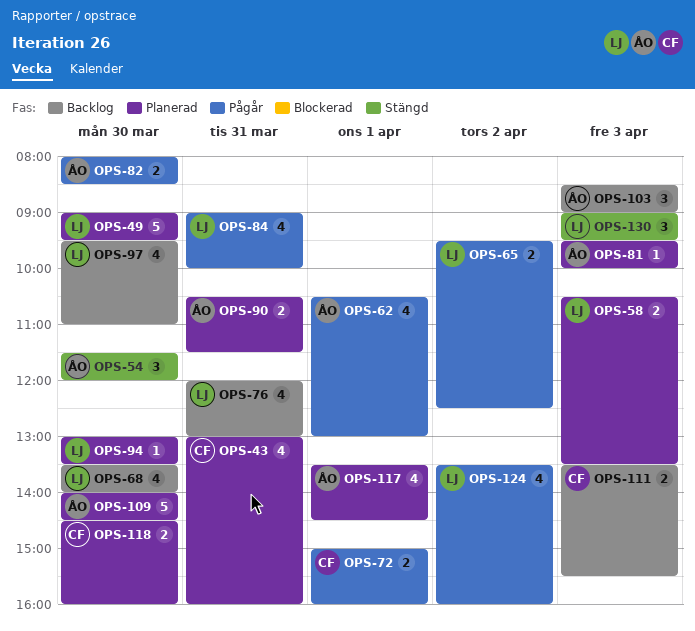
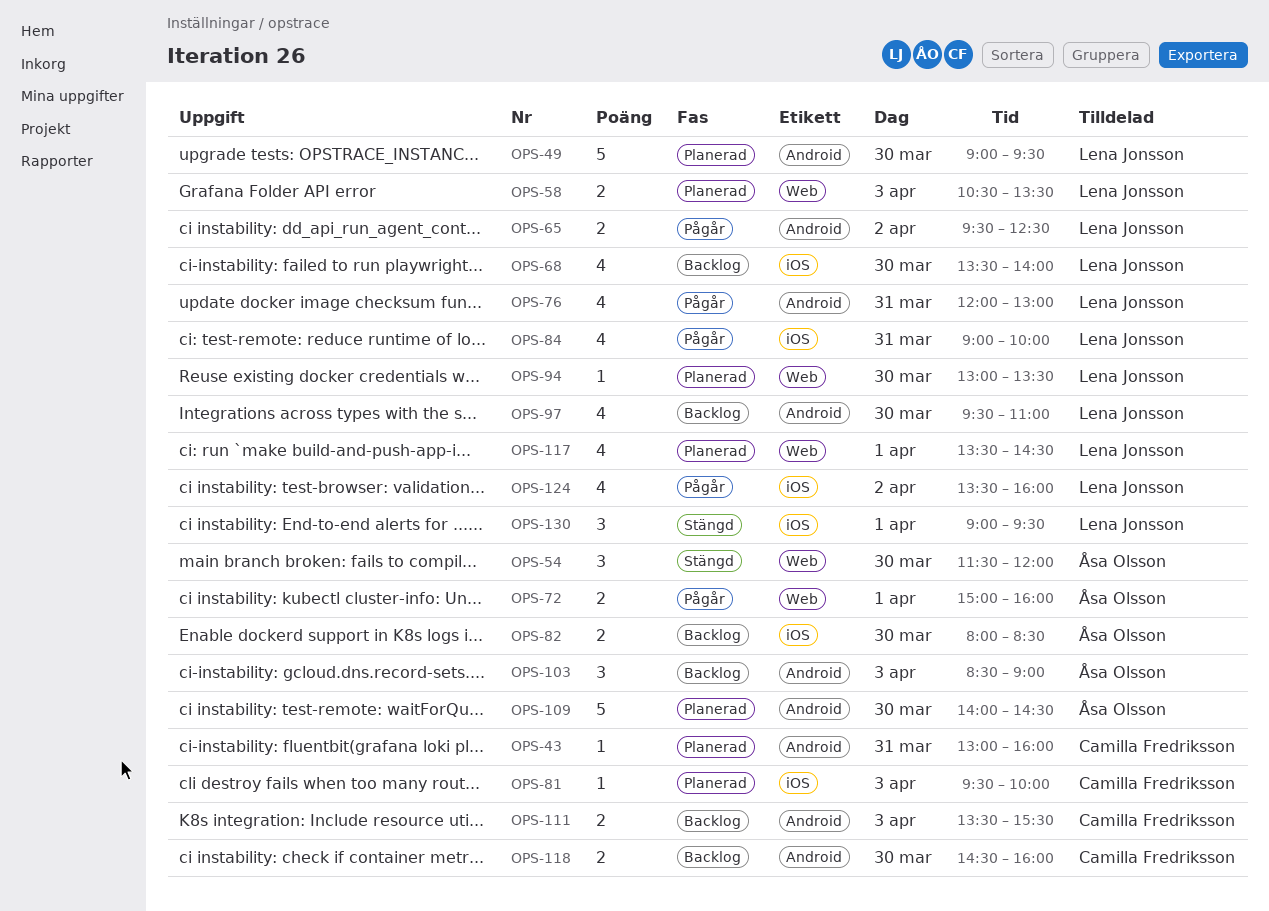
OPS-43, estimate: 4 -> 1
OPS-62: present -> none
OPS-72, owner: Camilla Fredriksson -> Åsa Olsson
OPS-76, status: Backlog -> Pågår
OPS-81, owner: Åsa Olsson -> Camilla Fredriksson
OPS-82, status: Pågår -> Backlog
OPS-90: present -> none
OPS-117, owner: Åsa Olsson -> Lena Jonsson
OPS-118, status: Planerad -> Backlog
OPS-130, day: Apr 3 -> Apr 1

